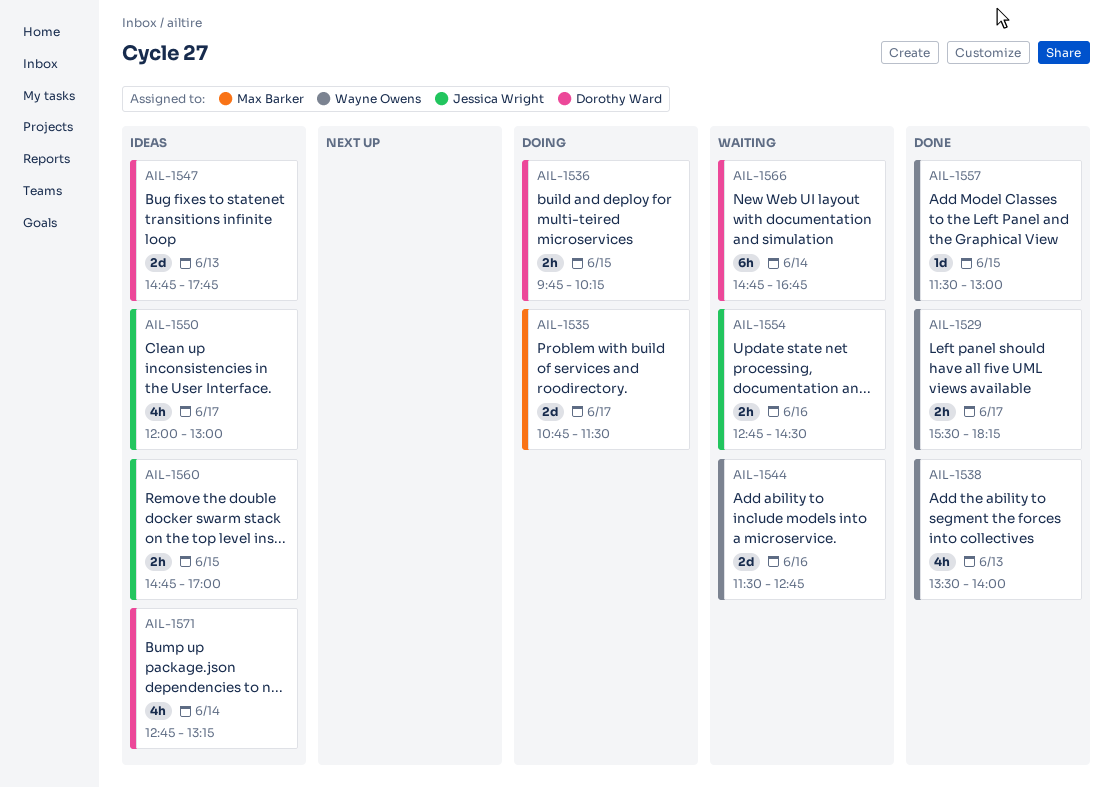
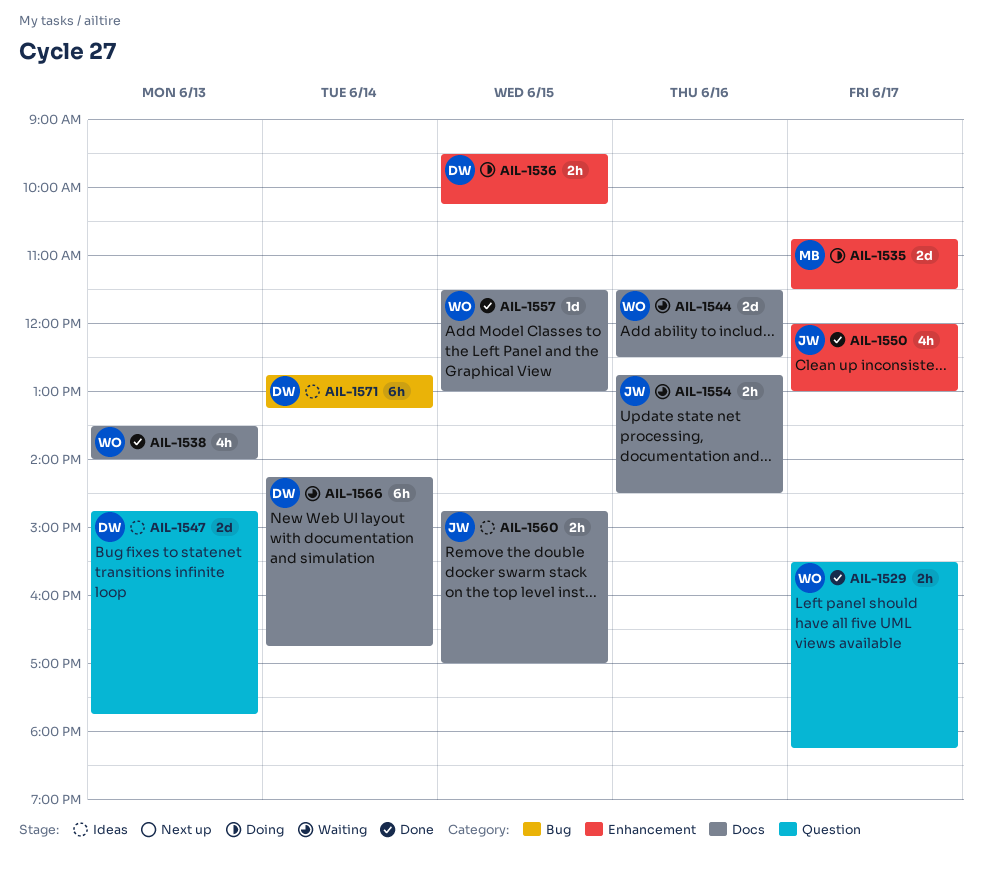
AIL-1536, begins: 09:45 -> 09:30
AIL-1544, ends: 12:45 -> 12:30
AIL-1550, status: Ideas -> Done
AIL-1566, begins: 14:45 -> 14:15
AIL-1571, estimate: 4h -> 6h

